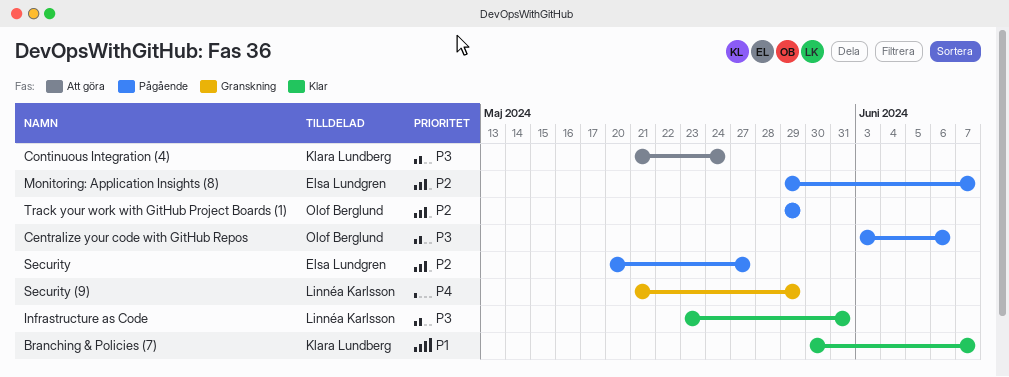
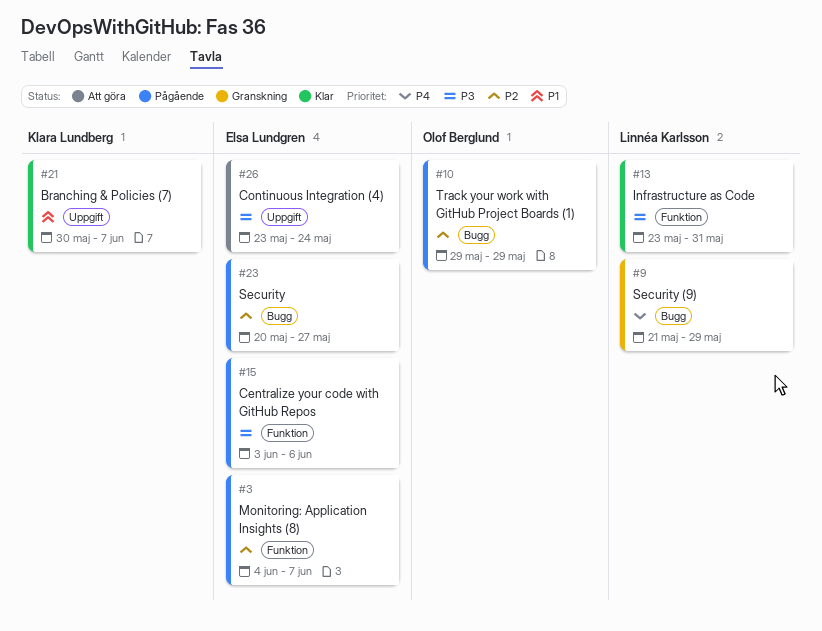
Centralize your code with GitHub Repos, owner: Olof Berglund -> Elsa Lundgren
Continuous Integration (4), owner: Klara Lundberg -> Elsa Lundgren
Continuous Integration (4), start: May 21 -> May 23
Monitoring: Application Insights (8), start: May 29 -> Jun 4

